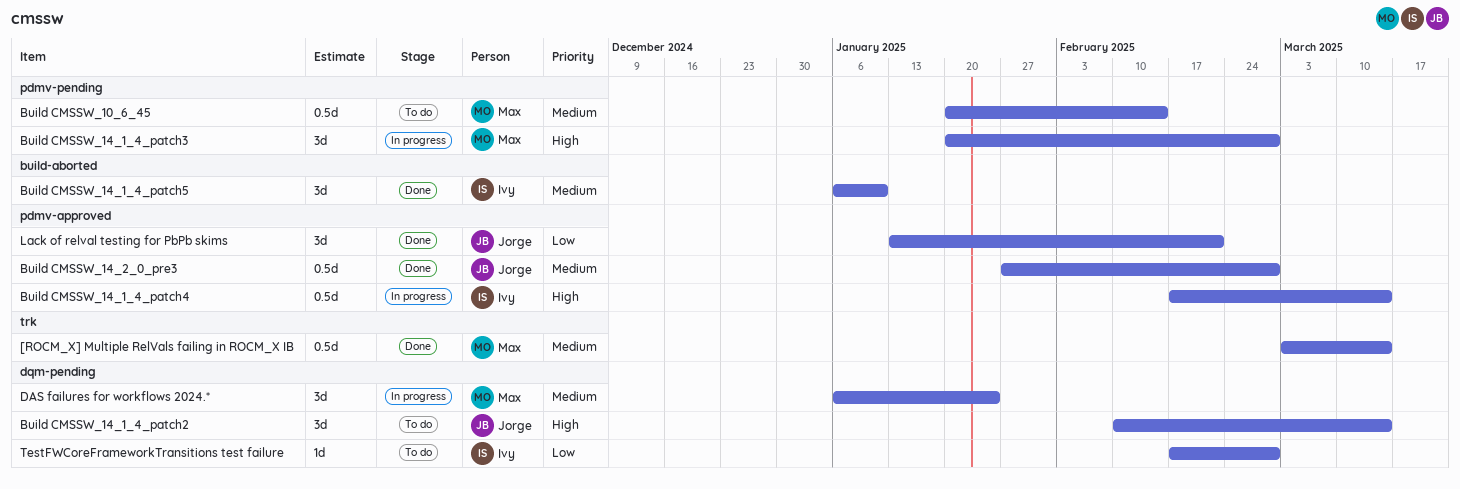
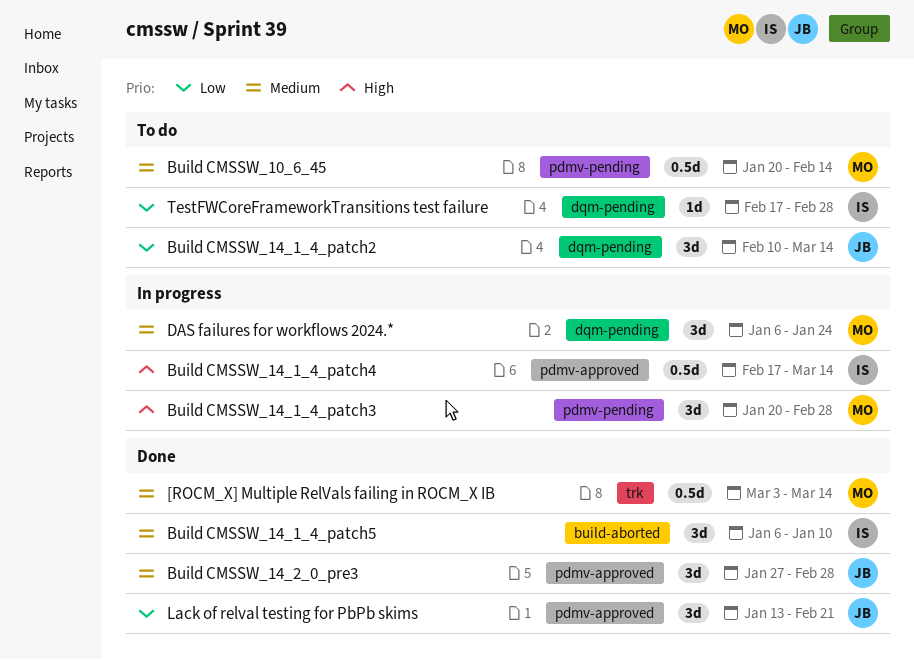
Build CMSSW_14_1_4_patch2, priority: High -> Low
Build CMSSW_14_2_0_pre3, estimate: 0.5d -> 3d

